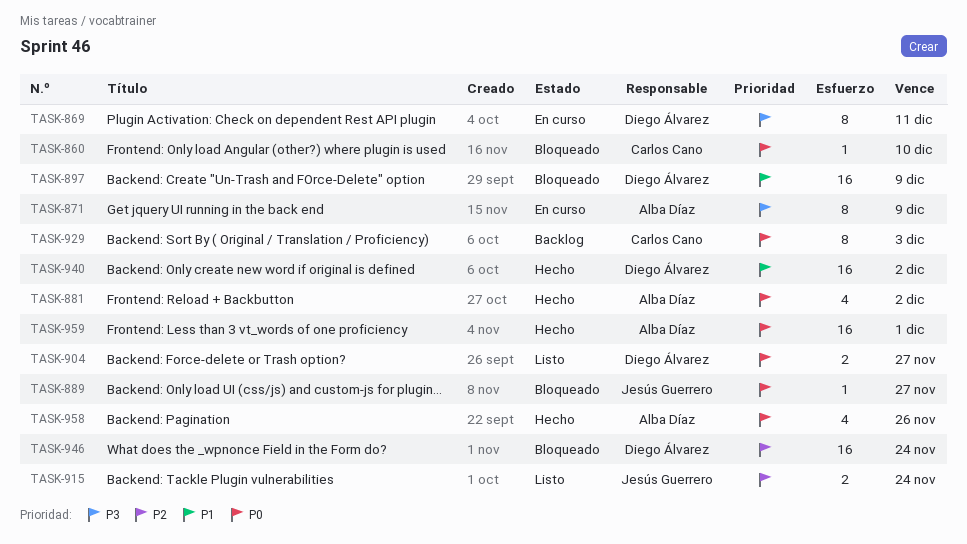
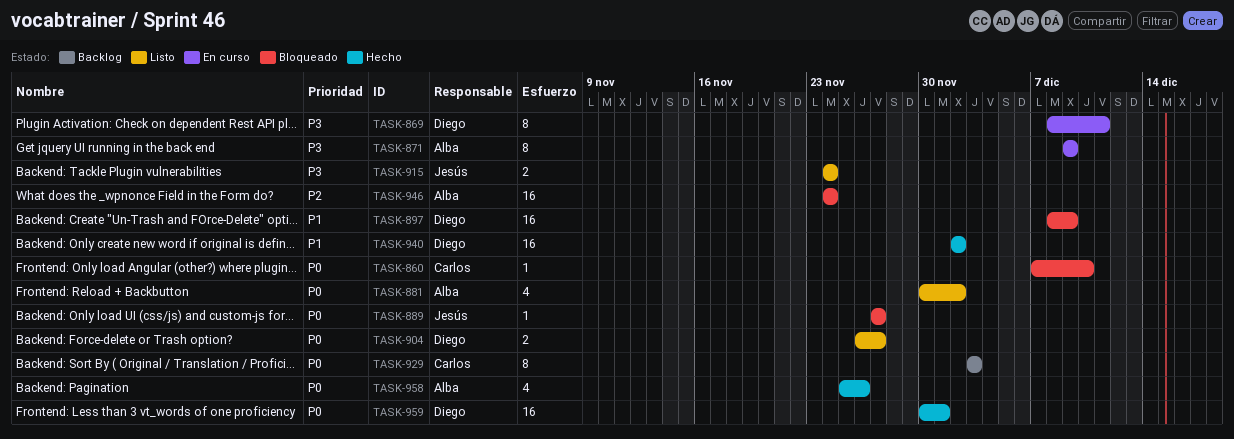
TASK-881, status: Hecho -> Listo
TASK-915, priority: P2 -> P3
TASK-946, owner: Diego Álvarez -> Alba Díaz
TASK-959, owner: Alba Díaz -> Diego Álvarez

